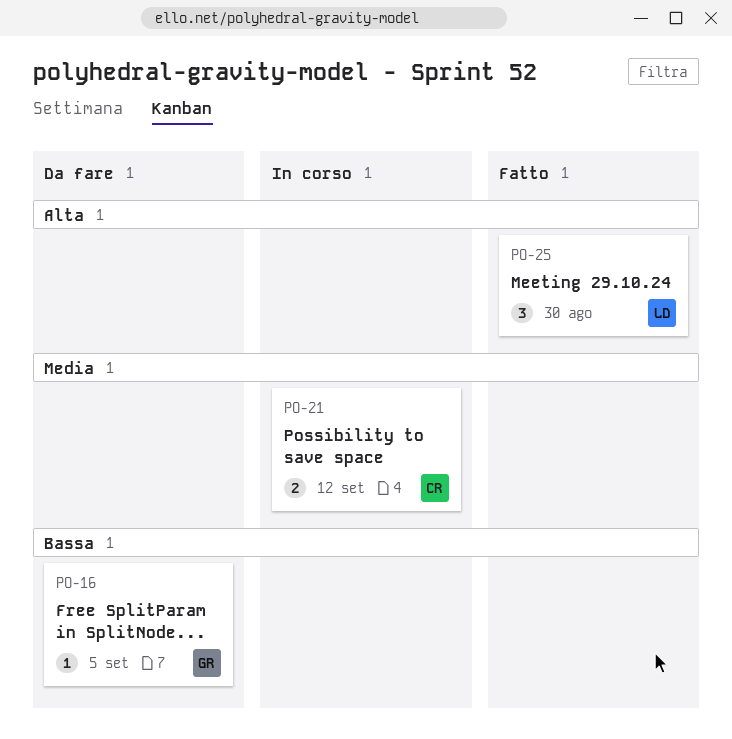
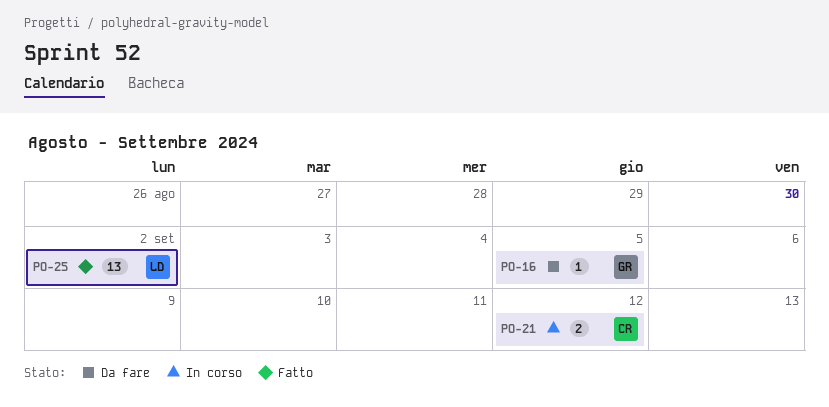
PO-25, estimate: 3 -> 13
PO-25, due: Aug 30 -> Sep 2

